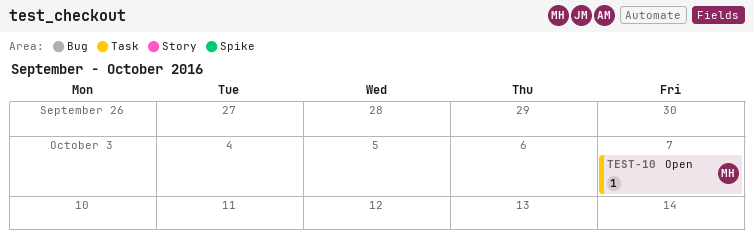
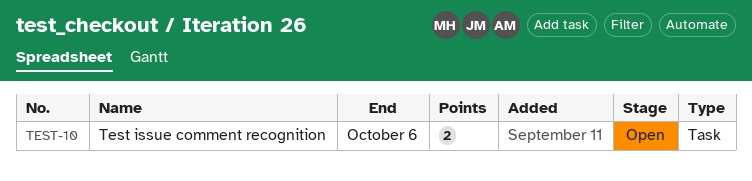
TEST-10, estimate: 1 -> 2
TEST-10, due: Oct 7 -> Oct 6

